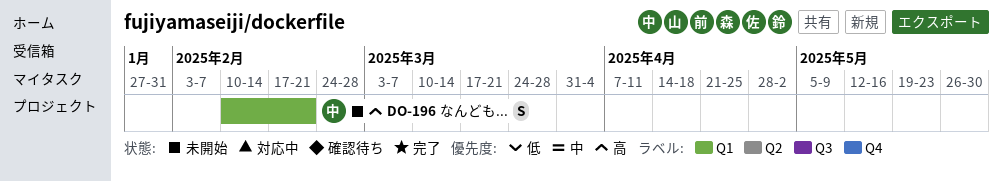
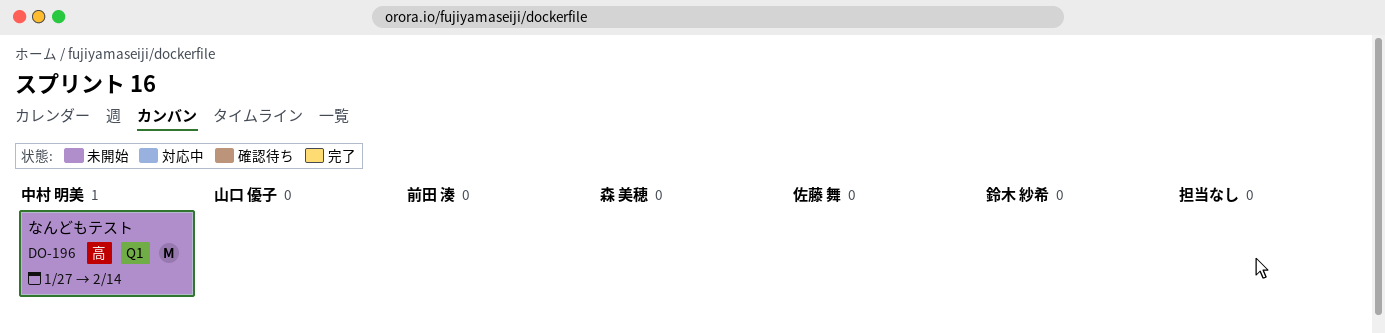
DO-196, estimate: S -> M
DO-196, start: Feb 10 -> Jan 27
DO-196, due: Feb 21 -> Feb 14

